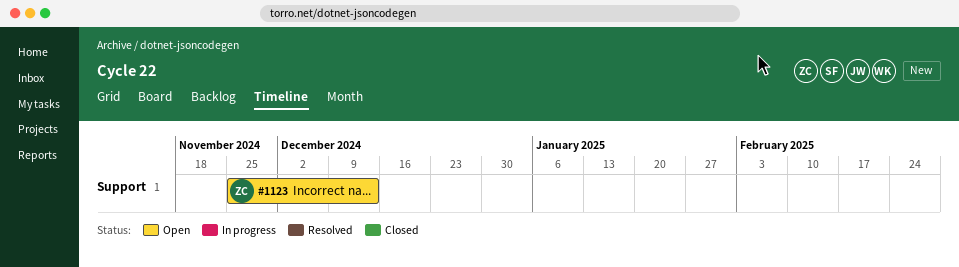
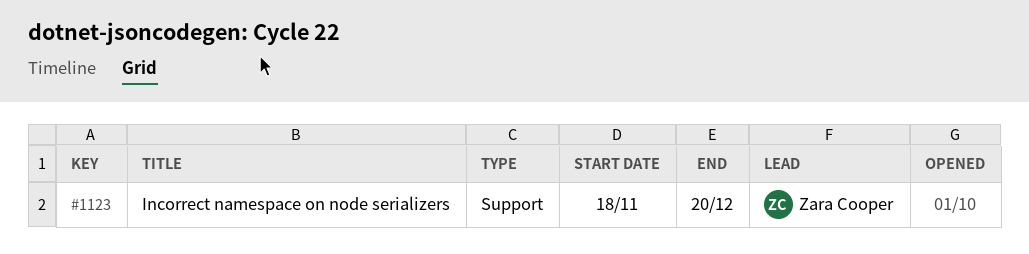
#1123, start: Nov 25 -> Nov 18
#1123, due: Dec 13 -> Dec 20

